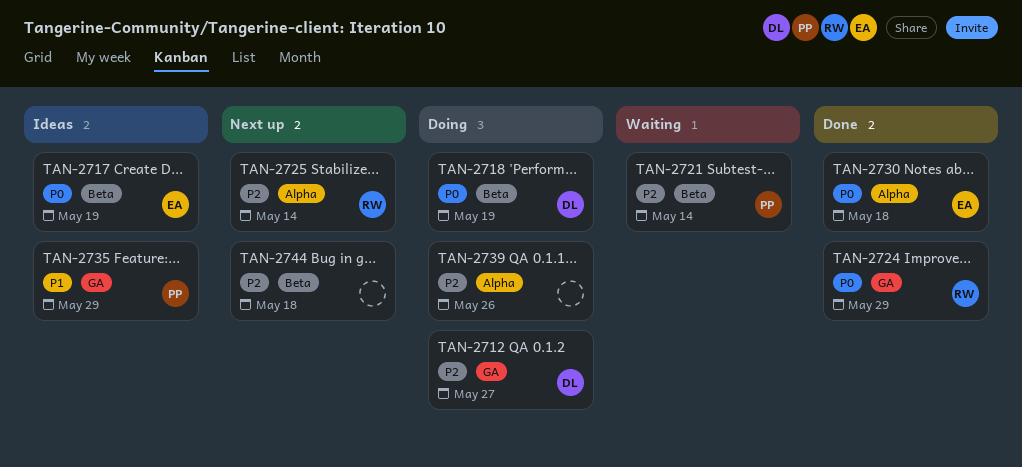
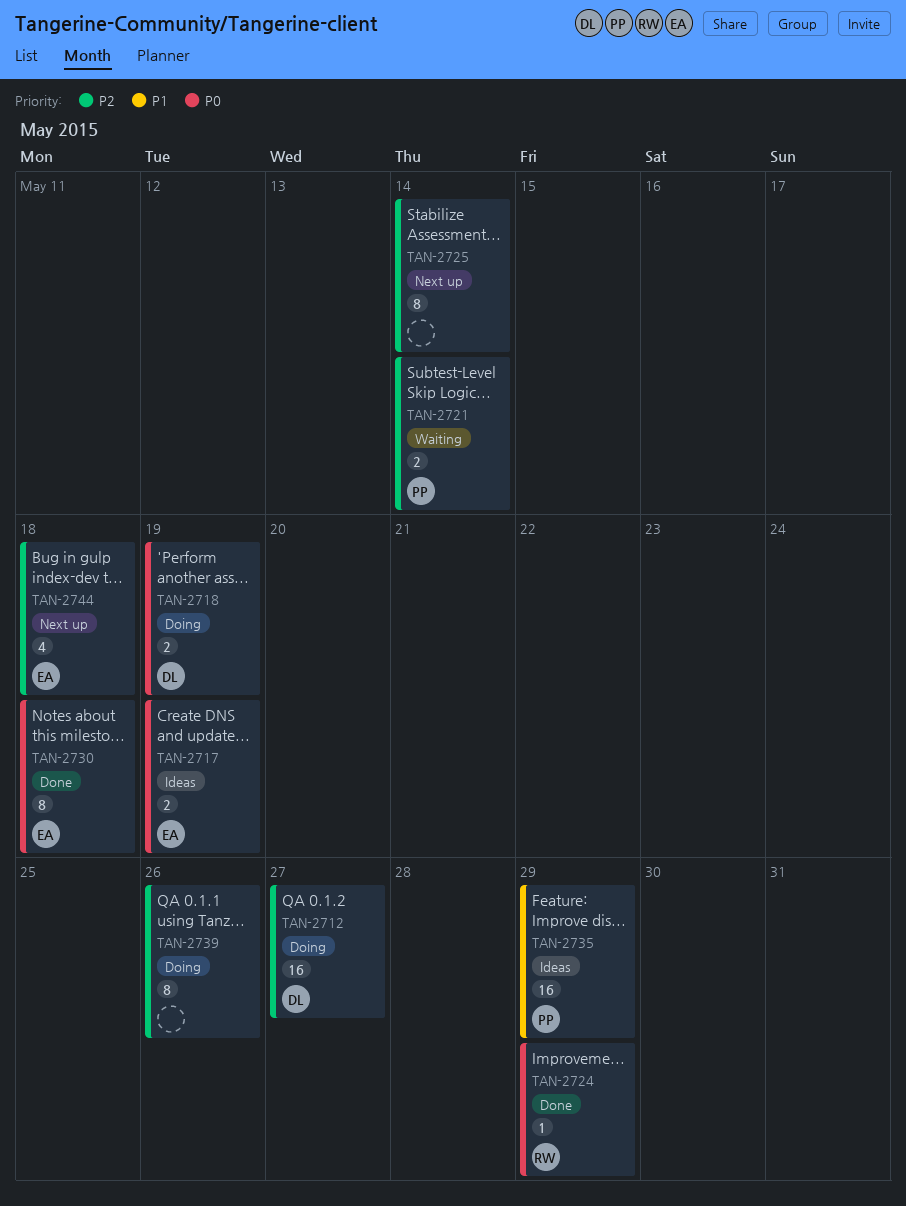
TAN-2725, owner: RW -> none
TAN-2744, owner: none -> EA

